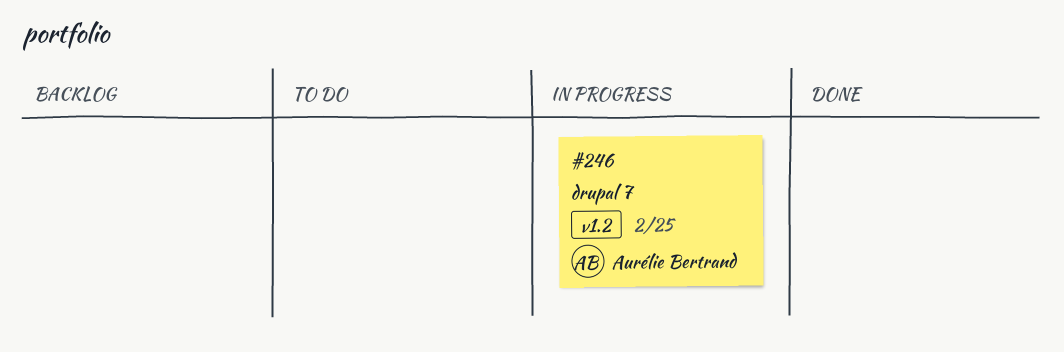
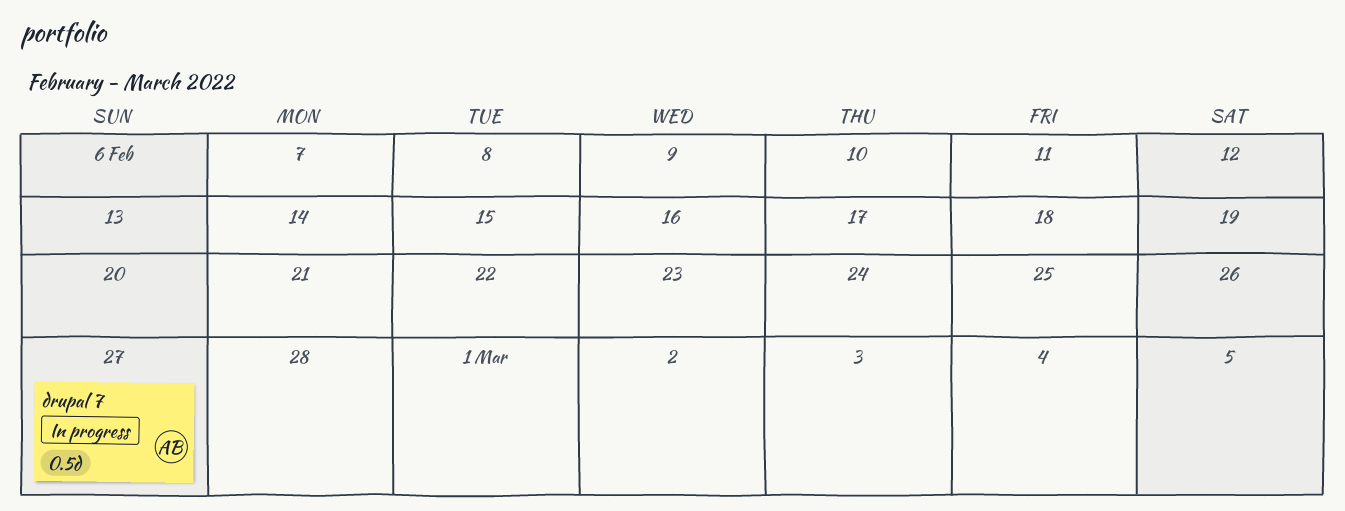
drupal 7, due: Feb 25 -> Feb 27

